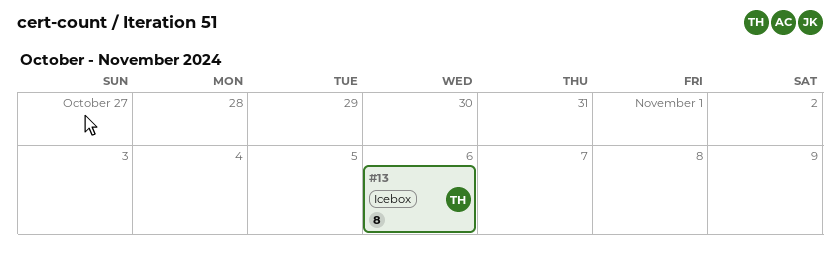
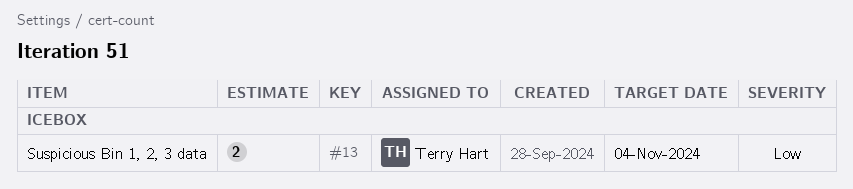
#13, estimate: 8 -> 2
#13, due: Nov 6 -> Nov 4

